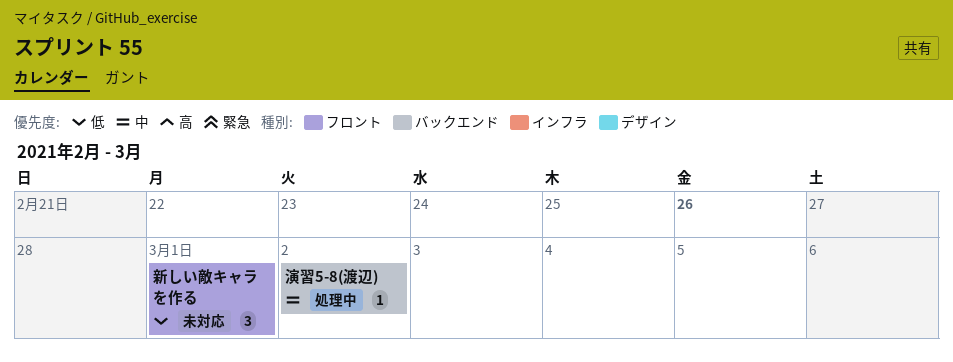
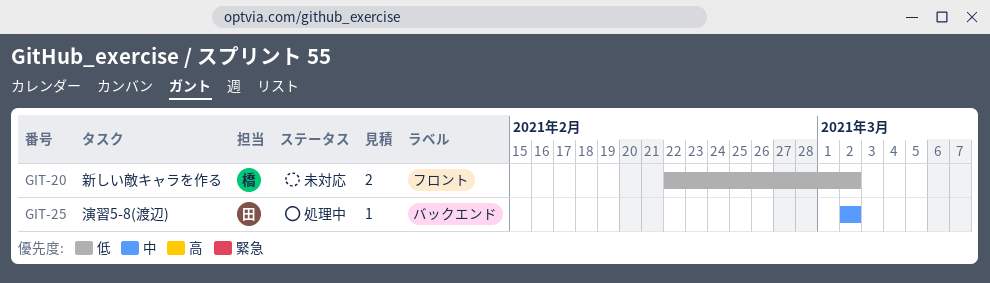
新しい敵キャラを作る, estimate: 3 -> 2
新しい敵キャラを作る, due: Mar 1 -> Mar 2

